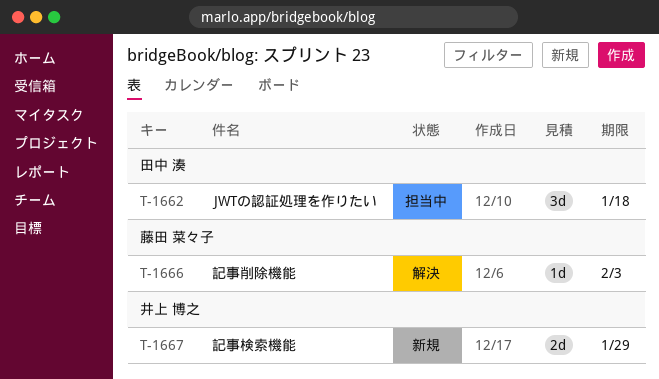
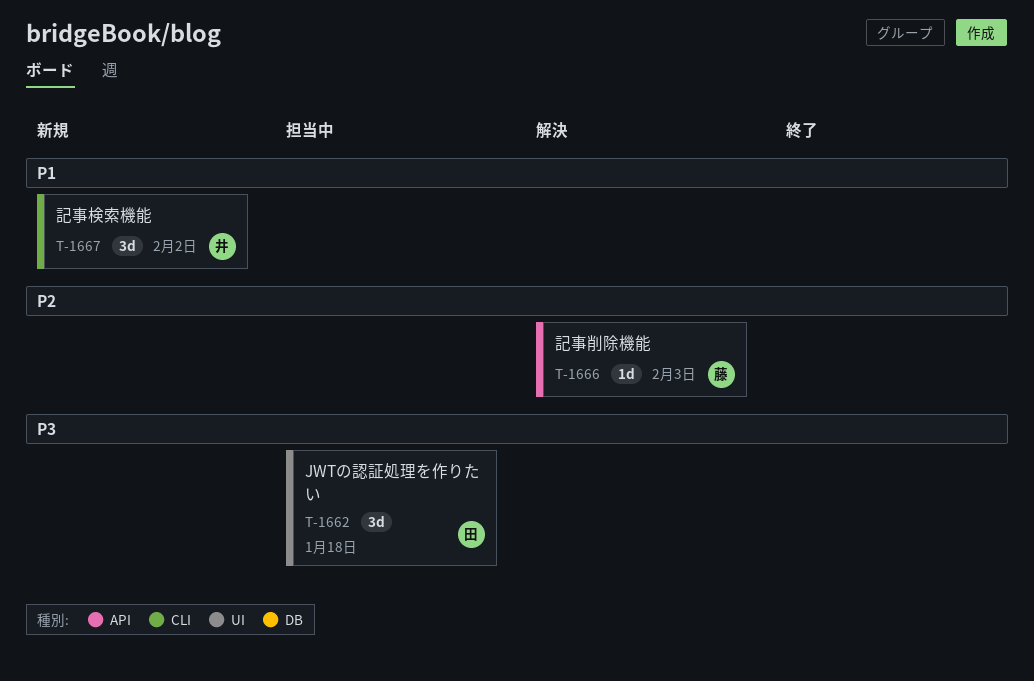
T-1667, estimate: 2d -> 3d
T-1667, due: Jan 29 -> Feb 2

